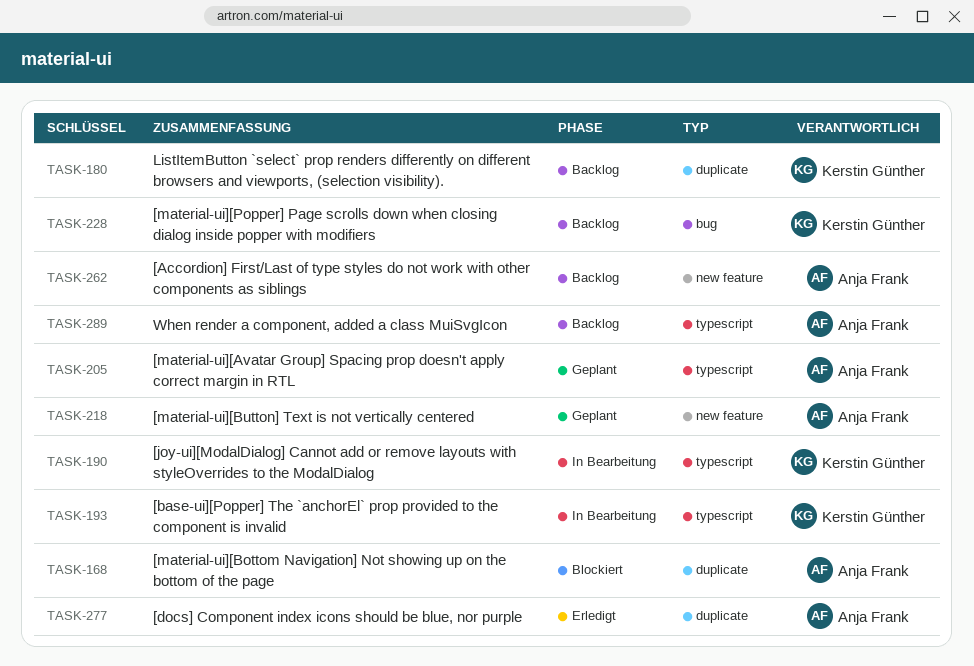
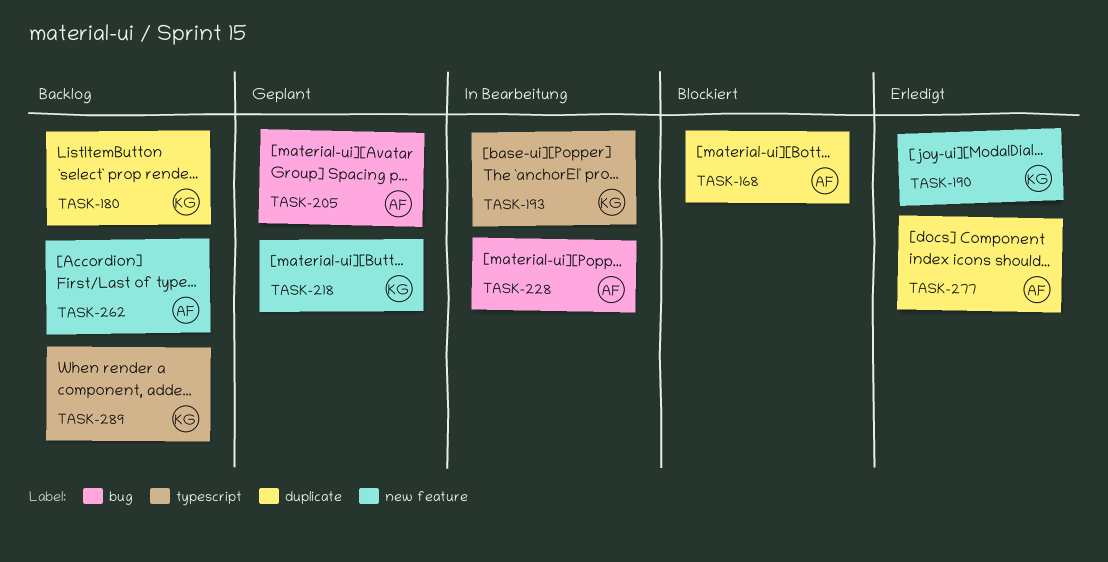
TASK-190, status: In Bearbeitung -> Erledigt
TASK-190, label: typescript -> new feature
TASK-205, label: typescript -> bug
TASK-218, owner: Anja Frank -> Kerstin Günther
TASK-228, status: Backlog -> In Bearbeitung
TASK-228, owner: Kerstin Günther -> Anja Frank
TASK-289, owner: Anja Frank -> Kerstin Günther

